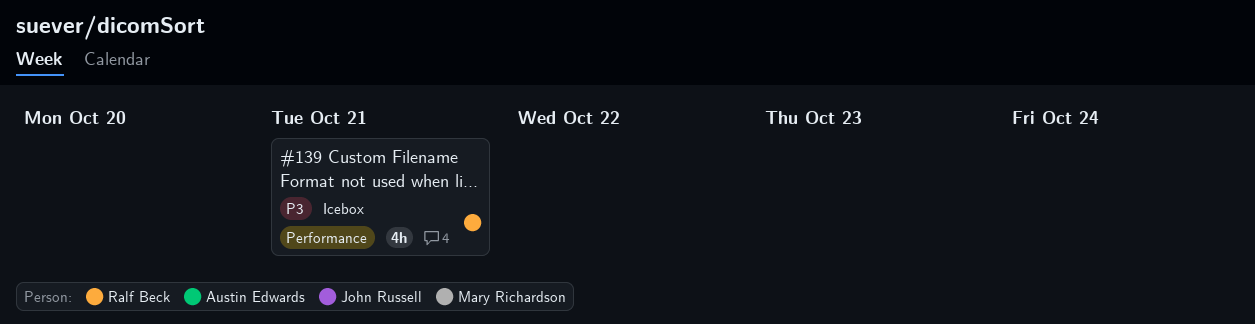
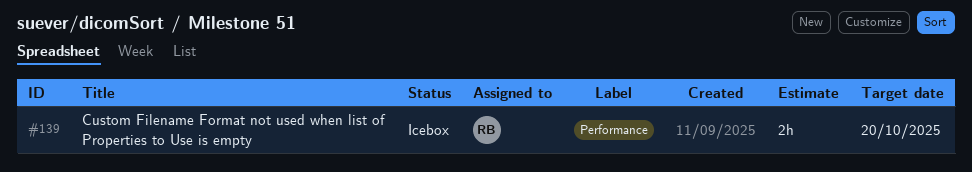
#139, estimate: 4h -> 2h
#139, due: Oct 21 -> Oct 20

